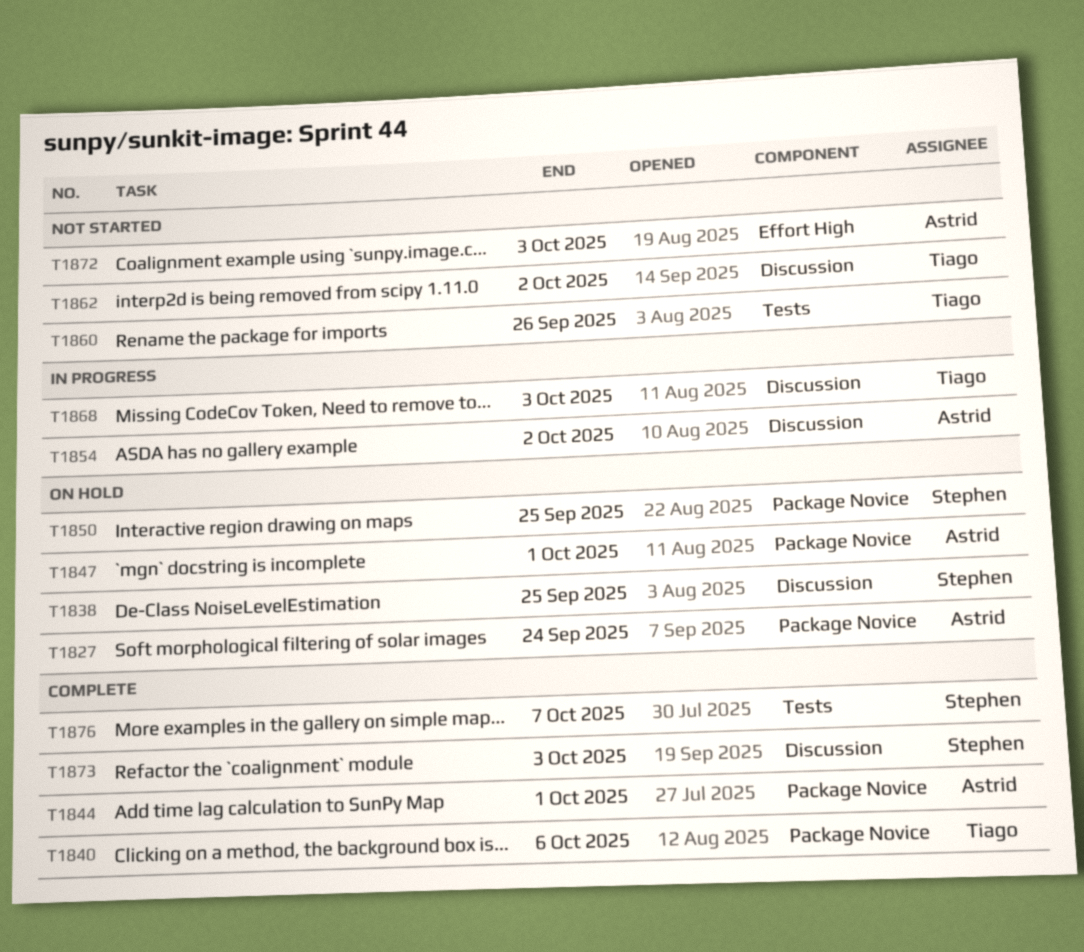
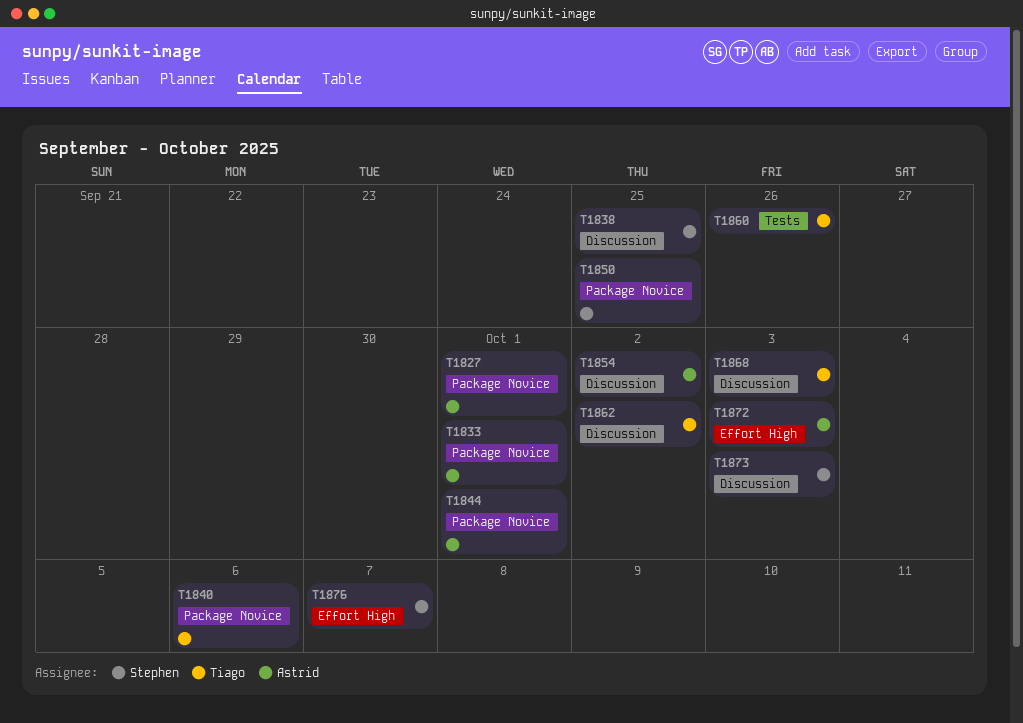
T1827, due: Sep 24 -> Oct 1
T1833: none -> present
T1847: present -> none
T1876, label: Tests -> Effort High

